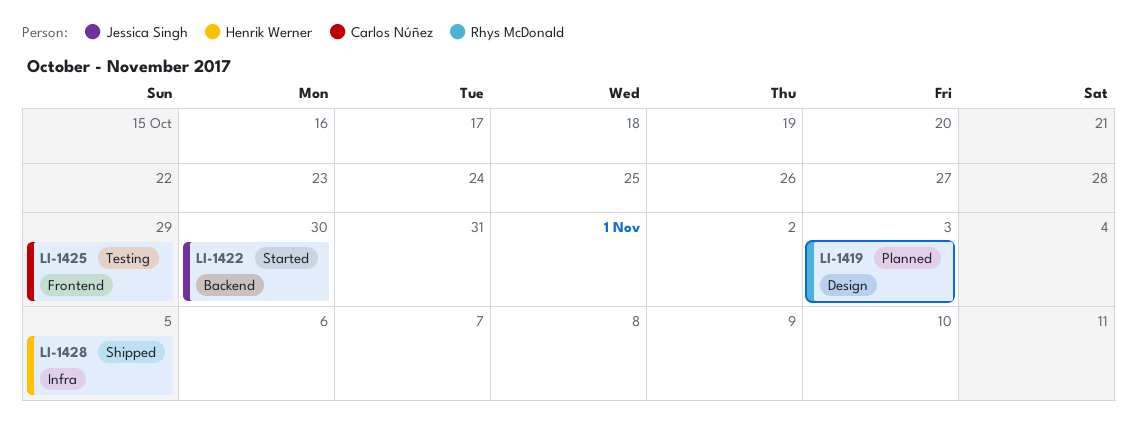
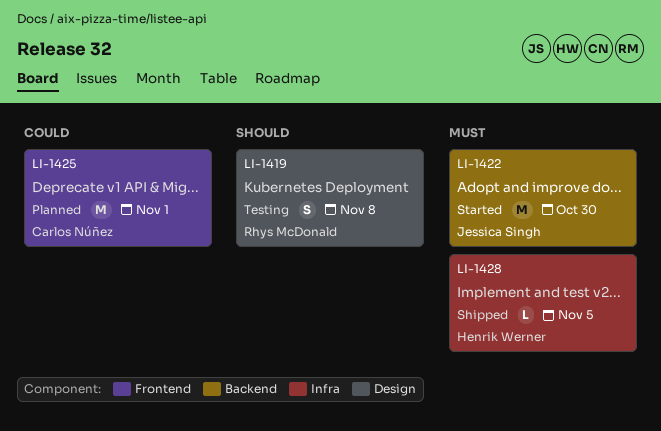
LI-1419, status: Planned -> Testing
LI-1419, due: Nov 3 -> Nov 8
LI-1425, status: Testing -> Planned
LI-1425, due: Oct 29 -> Nov 1

